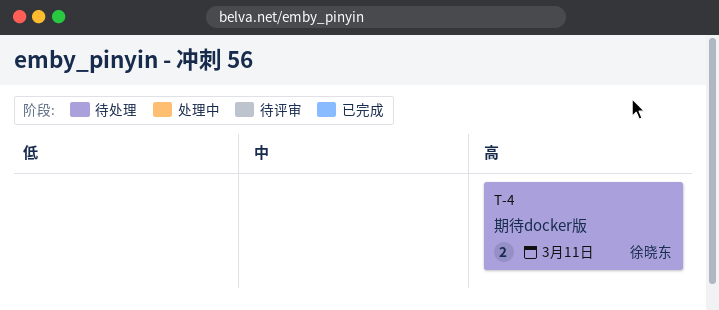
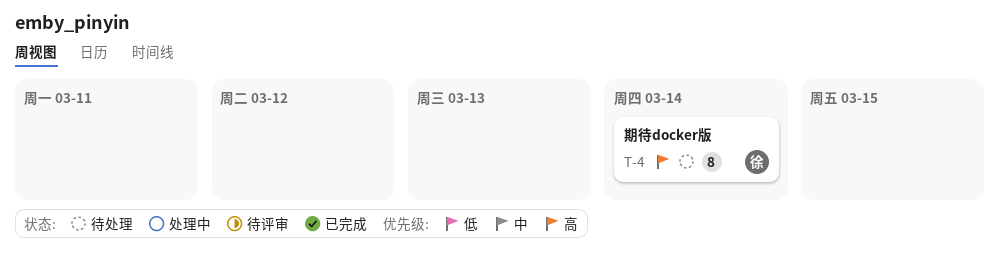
T-4, estimate: 2 -> 8
T-4, due: Mar 11 -> Mar 14

